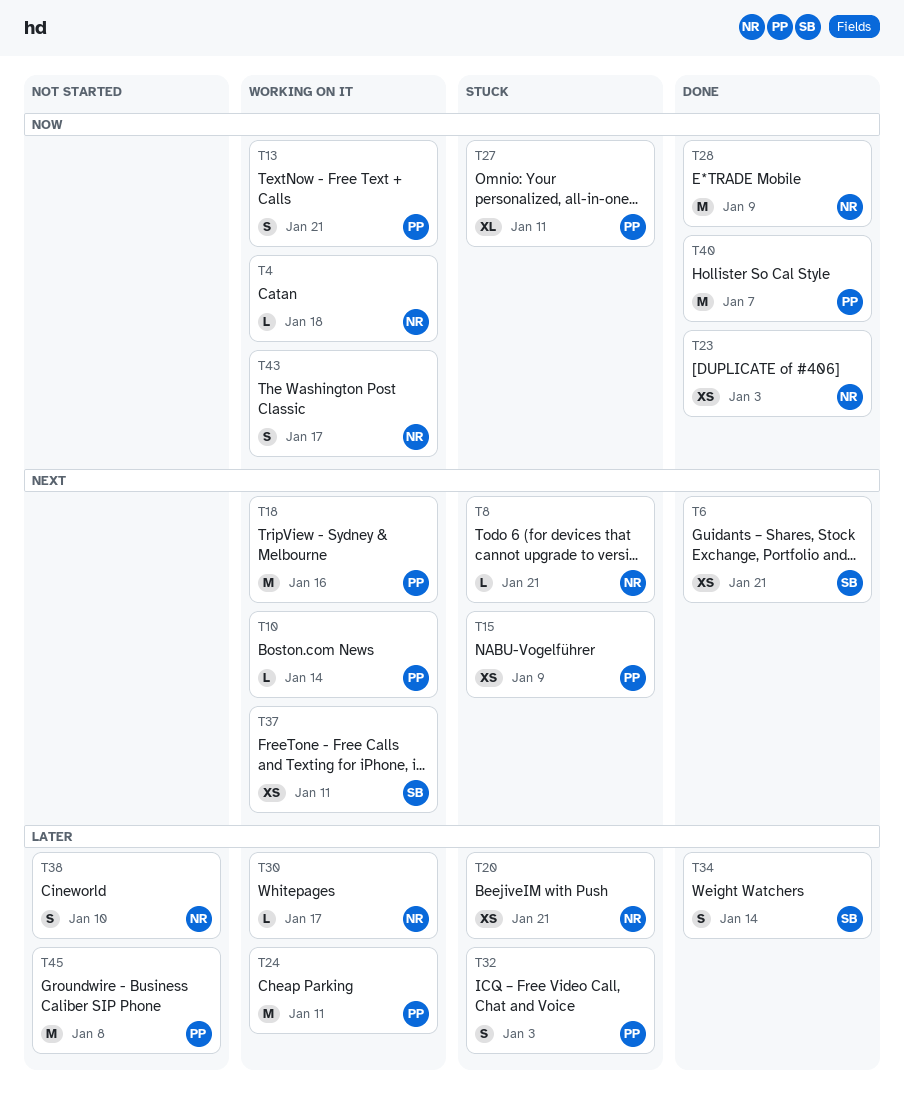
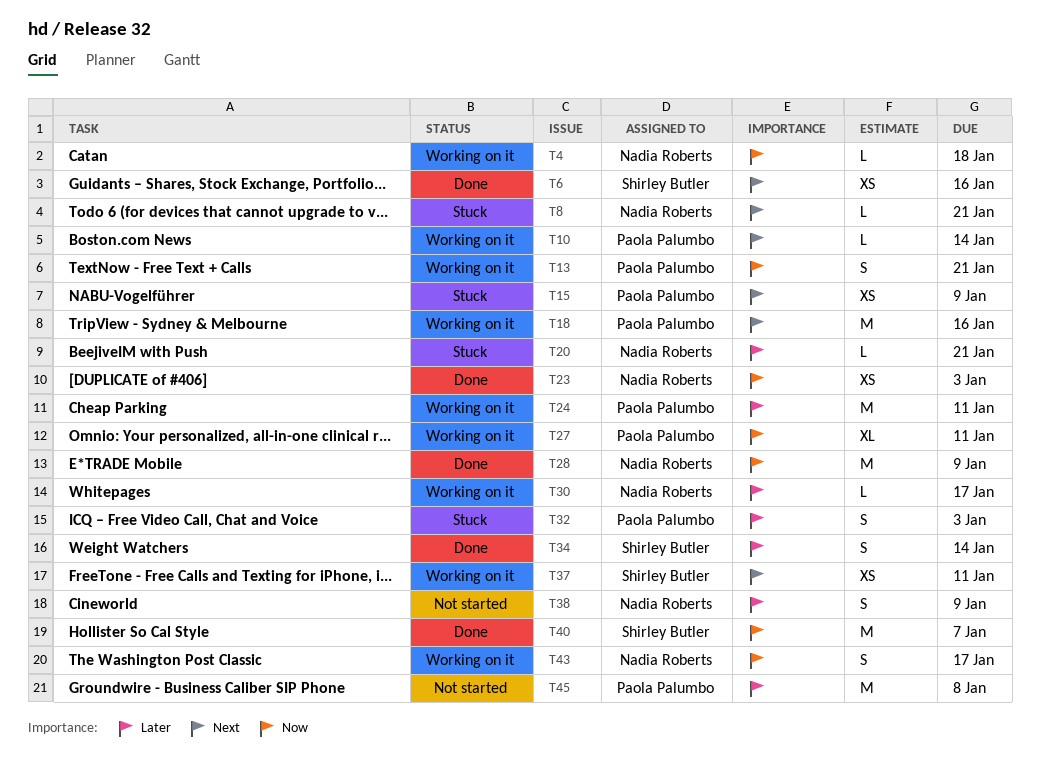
T6, due: Jan 21 -> Jan 16
T20, estimate: XS -> L
T27, status: Stuck -> Working on it
T38, due: Jan 10 -> Jan 9
T40, owner: Paola Palumbo -> Shirley Butler

